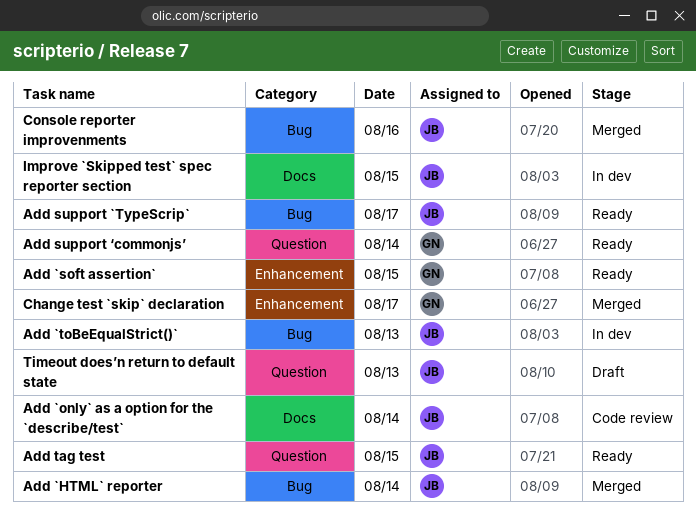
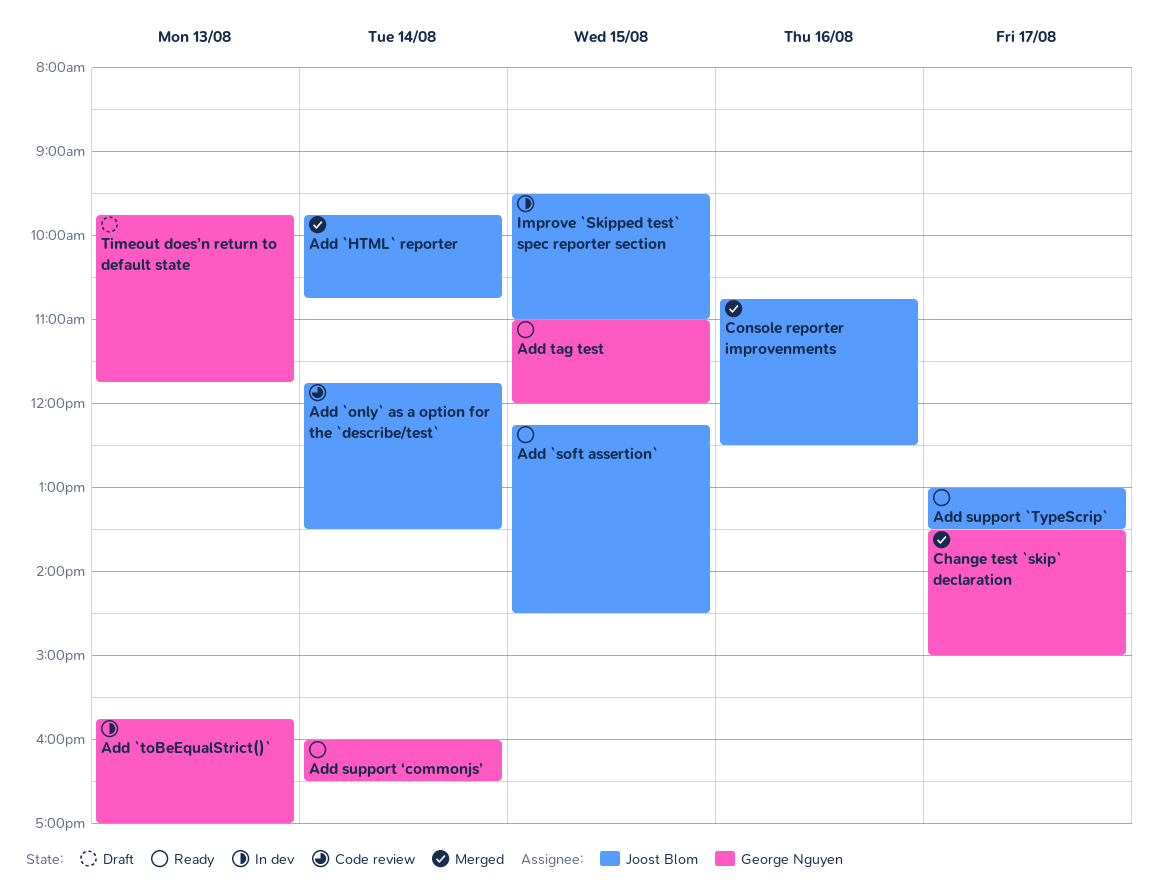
Add `soft assertion`, owner: George Nguyen -> Joost Blom
Add `toBeEqualStrict()`, owner: Joost Blom -> George Nguyen
Add tag test, owner: Joost Blom -> George Nguyen
Timeout does’n return to default state, owner: Joost Blom -> George Nguyen

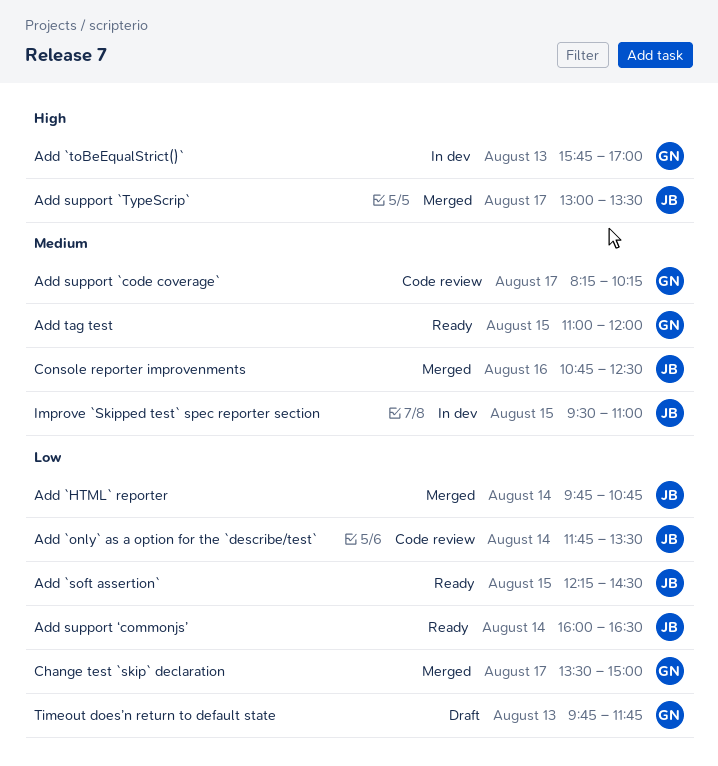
Add support `code coverage`: none -> present
Add support `TypeScrip`, status: Ready -> Merged
Add support ‘commonjs’, owner: George Nguyen -> Joost Blom

